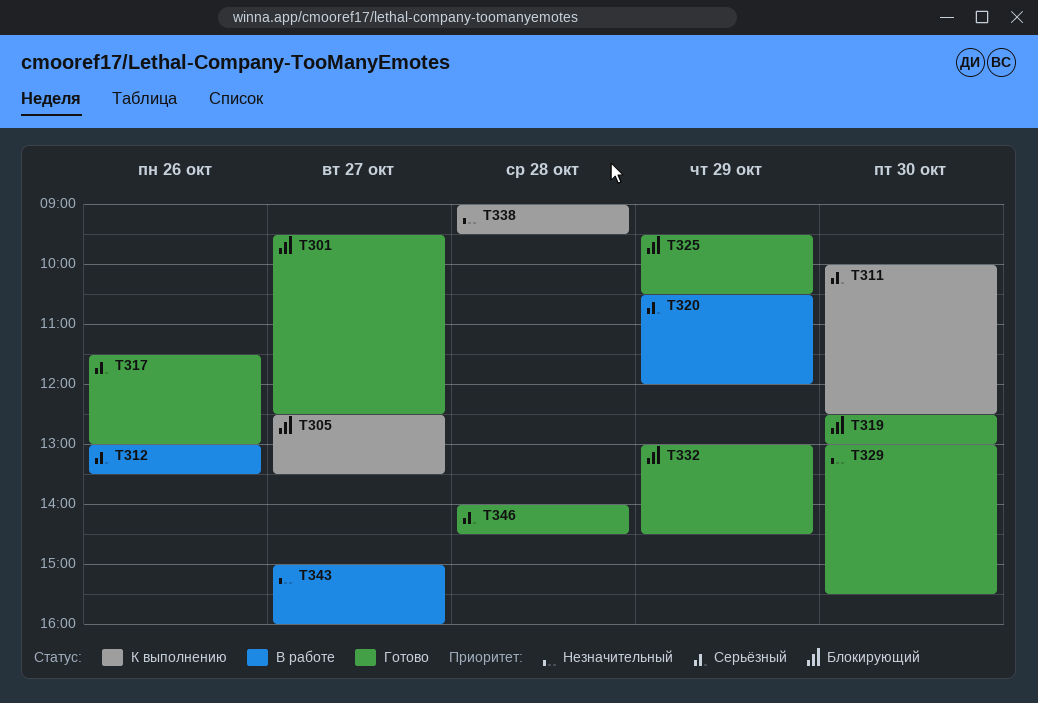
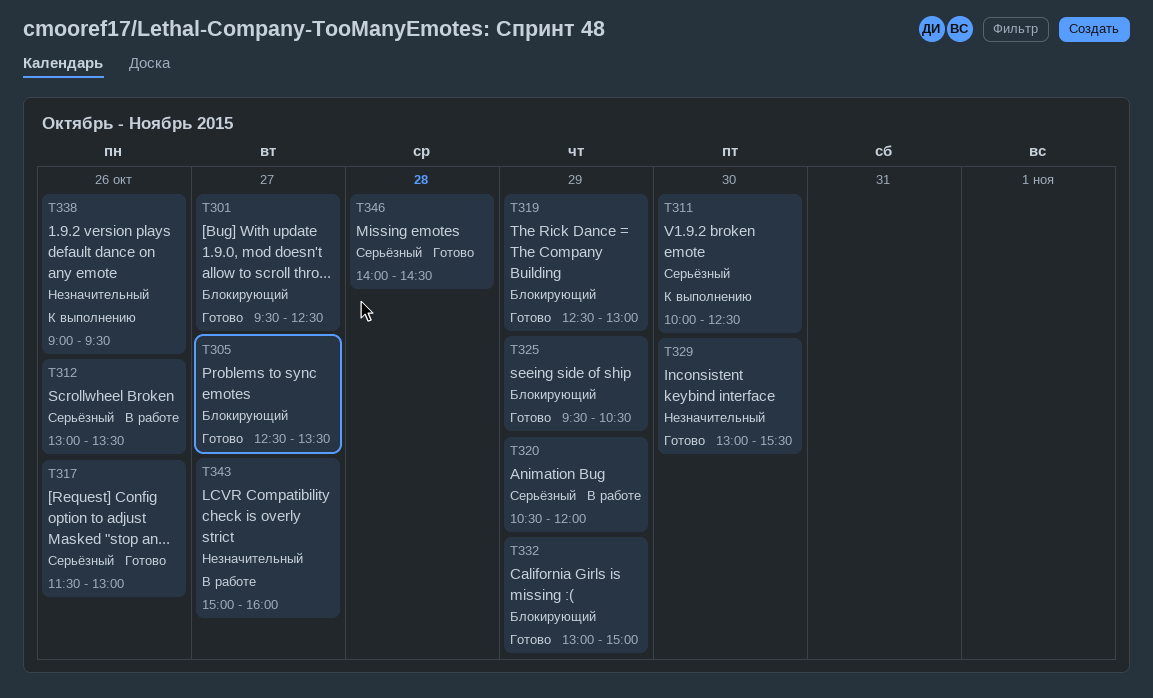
T305, status: К выполнению -> Готово
T319, day: Oct 30 -> Oct 29
T332, ends: 14:30 -> 15:00
T338, day: Oct 28 -> Oct 26

